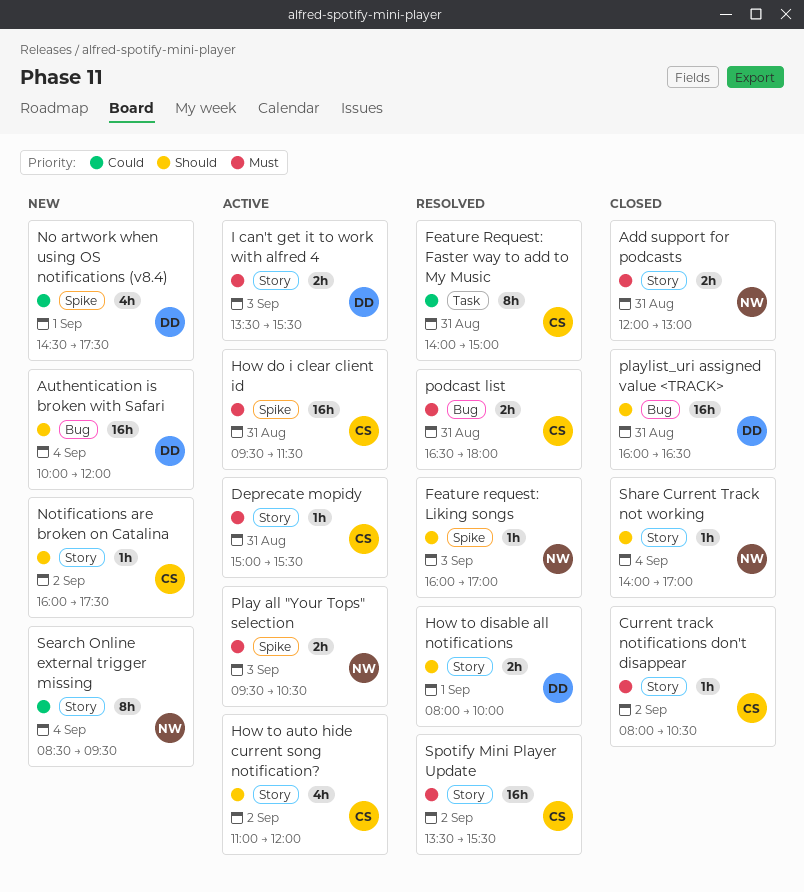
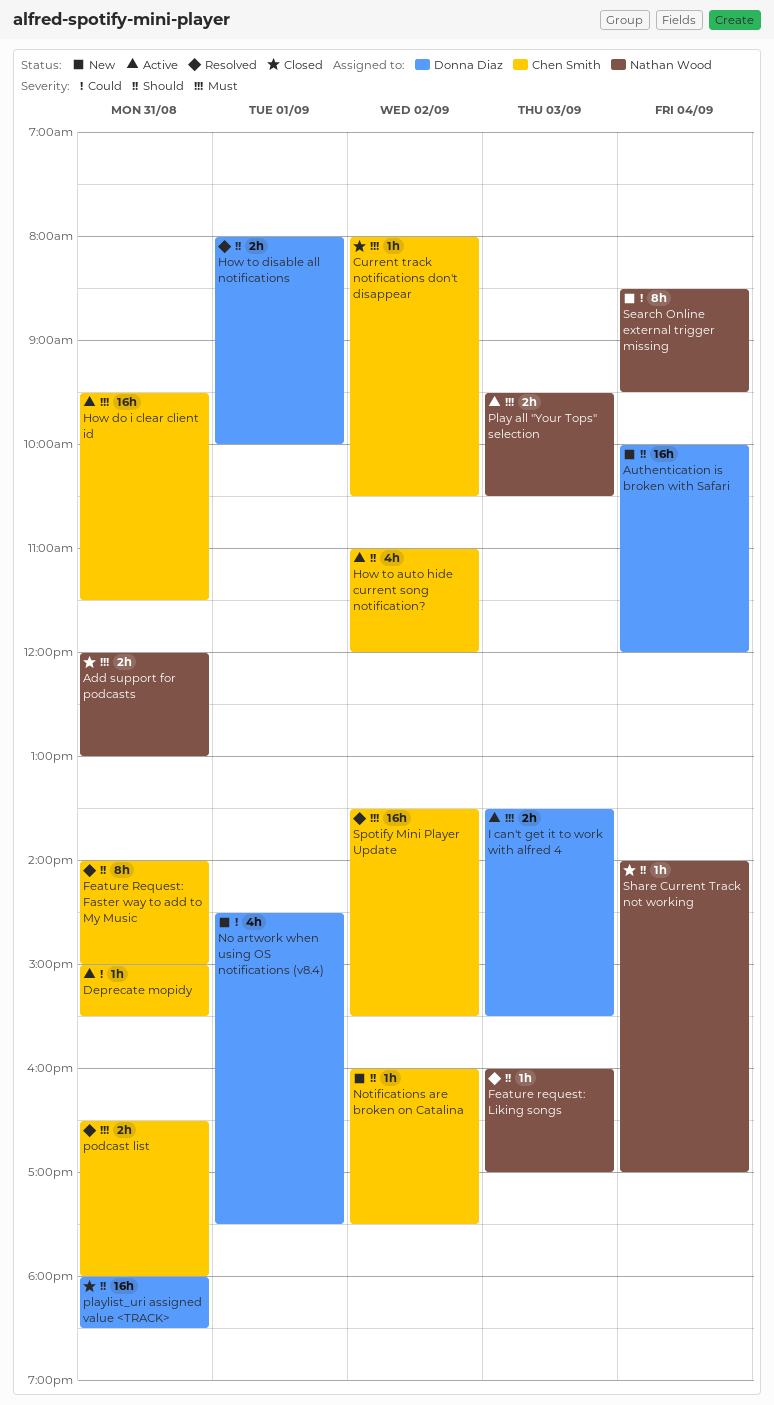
Deprecate mopidy, priority: Must -> Could
Feature Request: Faster way to add to My Music, priority: Could -> Should
playlist_uri assigned value <TRACK>, begins: 16:00 -> 18:00
playlist_uri assigned value <TRACK>, ends: 16:30 -> 18:30

